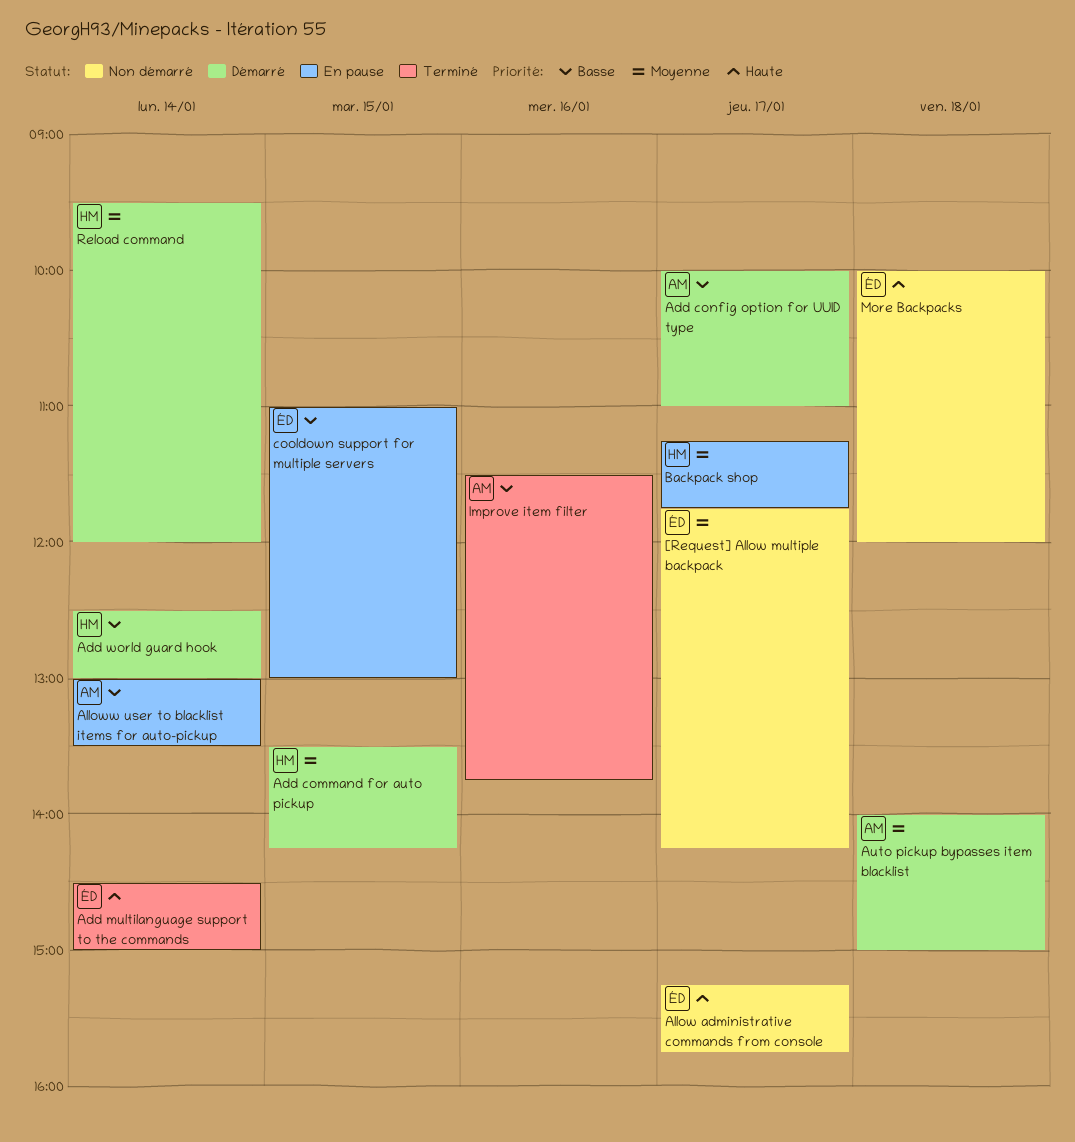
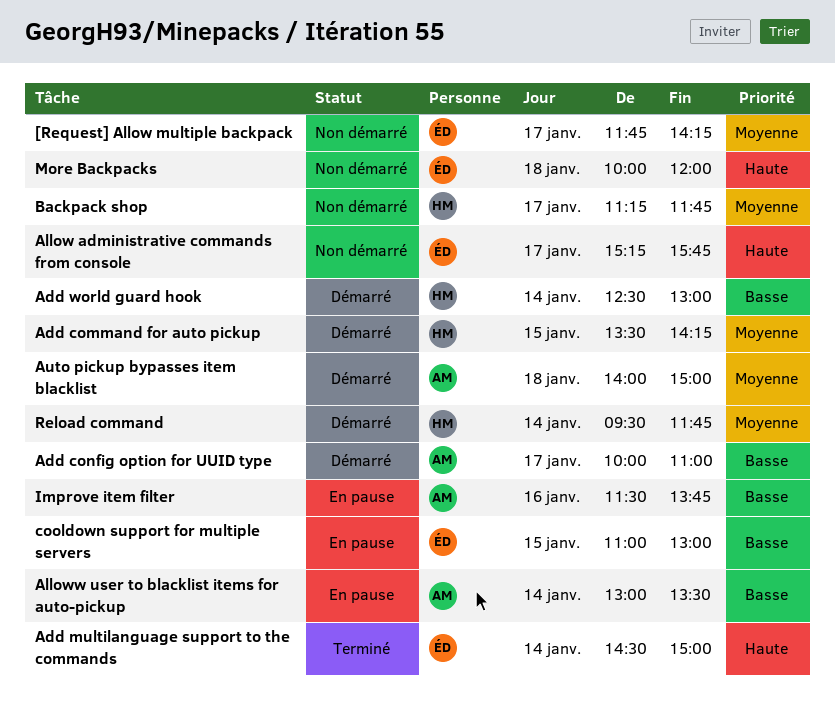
Backpack shop, status: En pause -> Non démarré
Improve item filter, status: Terminé -> En pause
Reload command, ends: 12:00 -> 11:45

